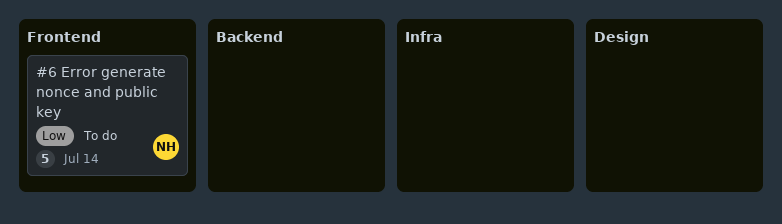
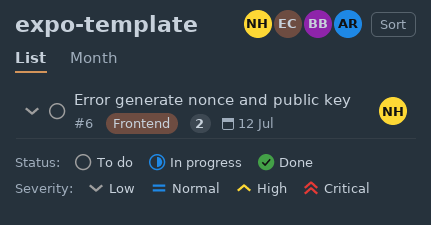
#6, estimate: 5 -> 2
#6, due: Jul 14 -> Jul 12

